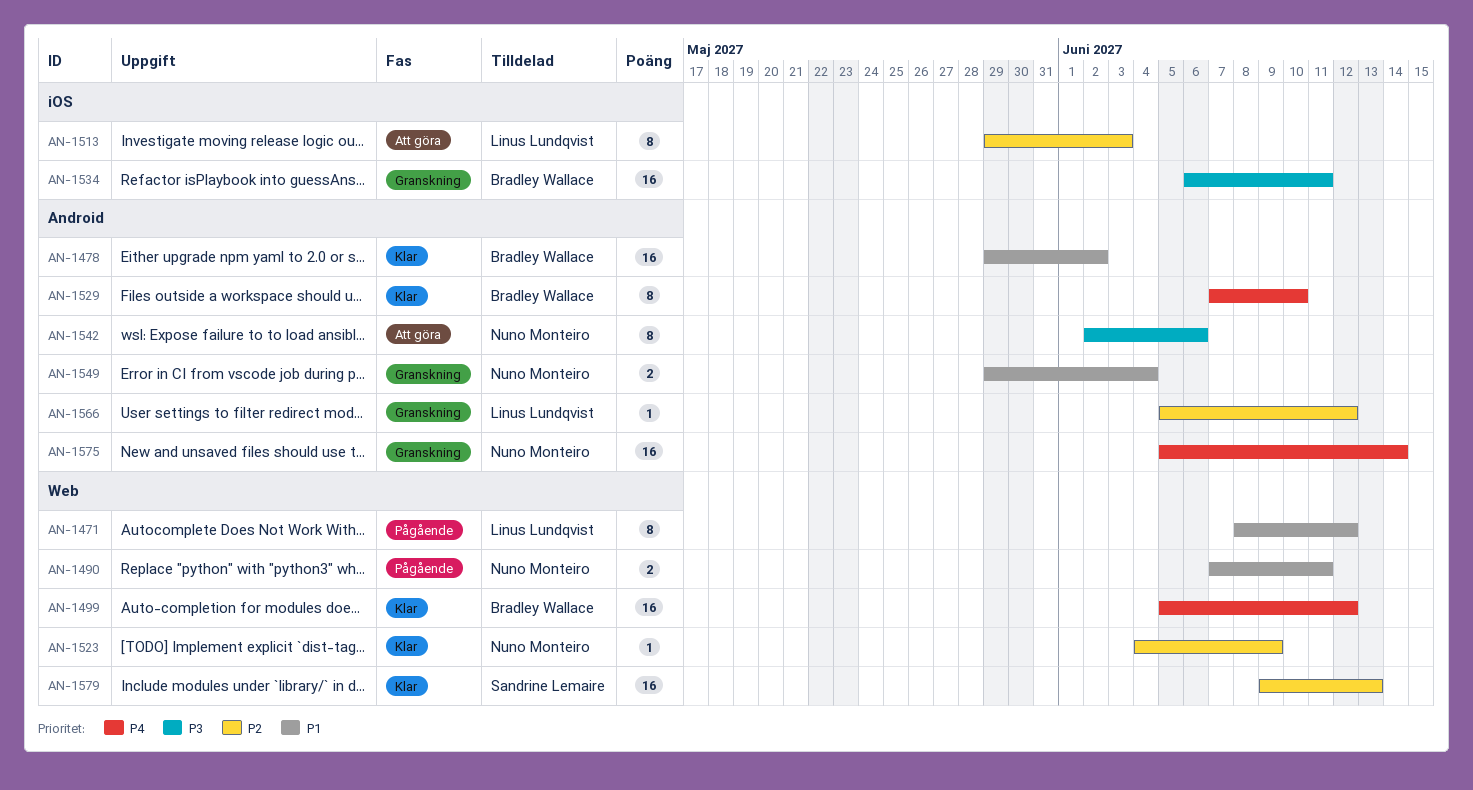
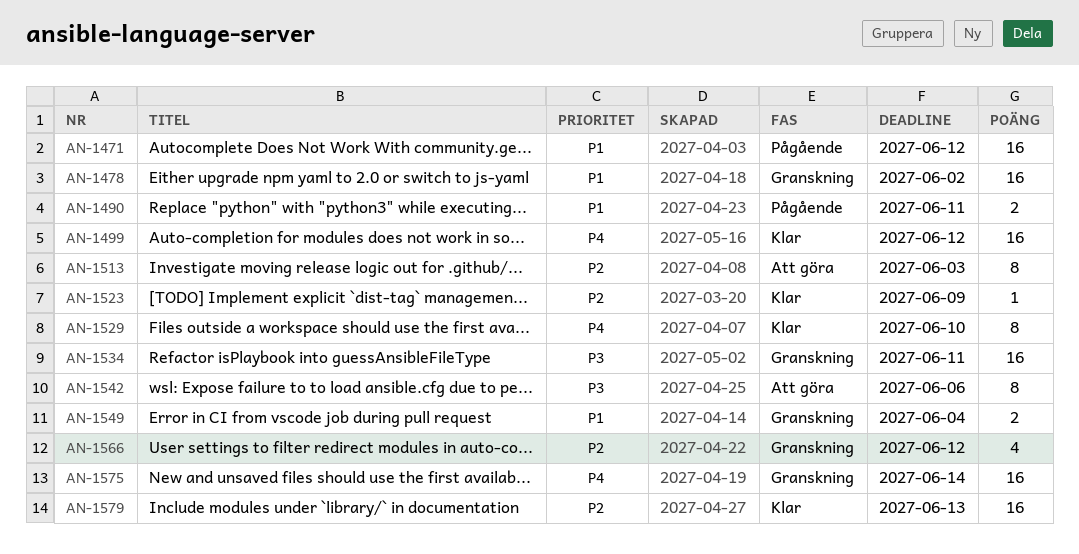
AN-1471, estimate: 8 -> 16
AN-1478, status: Klar -> Granskning
AN-1566, estimate: 1 -> 4

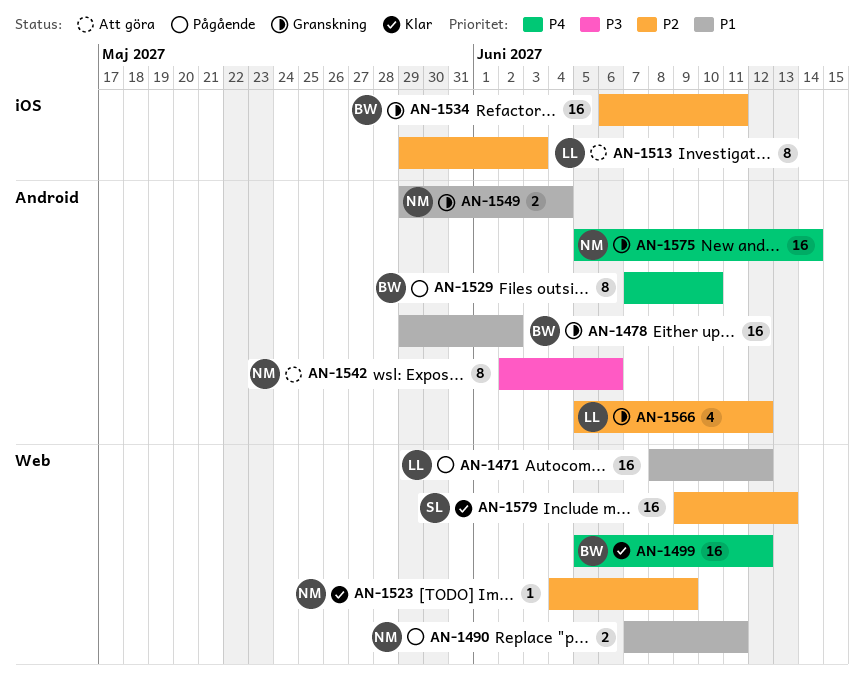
AN-1529, status: Klar -> Pågående
AN-1534, priority: P3 -> P2

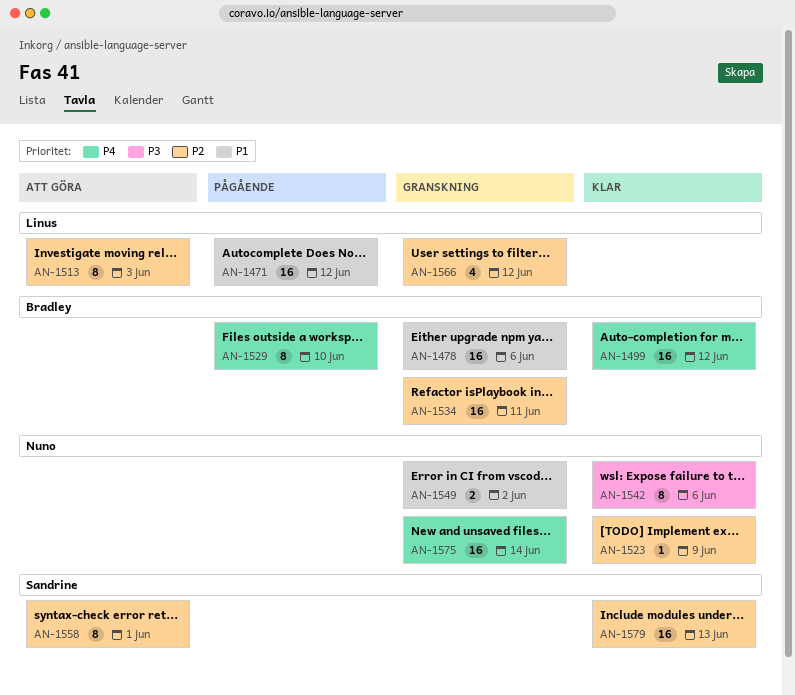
AN-1478, due: Jun 2 -> Jun 6
AN-1490: present -> none
AN-1542, status: Att göra -> Klar
AN-1549, due: Jun 4 -> Jun 2
AN-1558: none -> present

